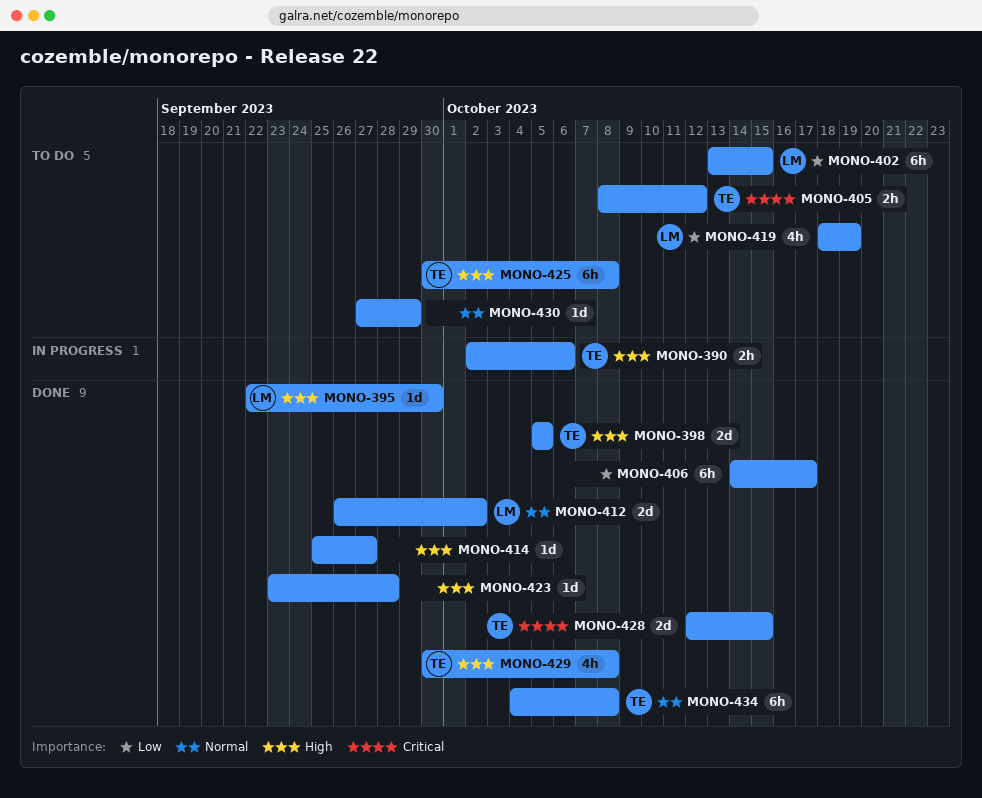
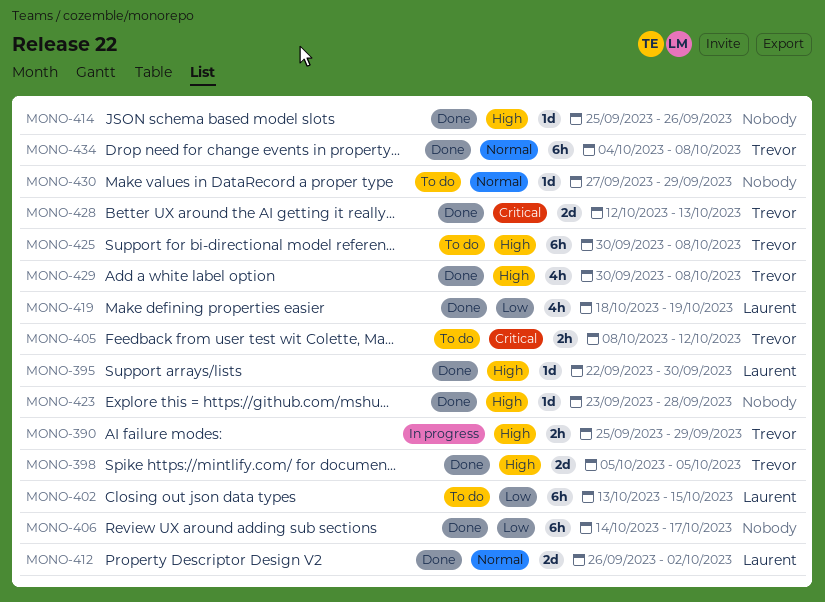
MONO-390, start: Oct 2 -> Sep 25
MONO-390, due: Oct 6 -> Sep 29
MONO-414, due: Sep 27 -> Sep 26
MONO-419, status: To do -> Done
MONO-428, due: Oct 15 -> Oct 13

